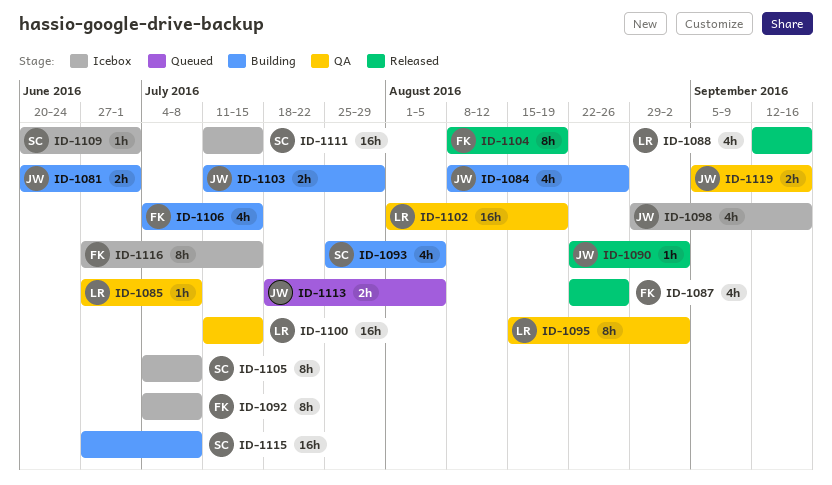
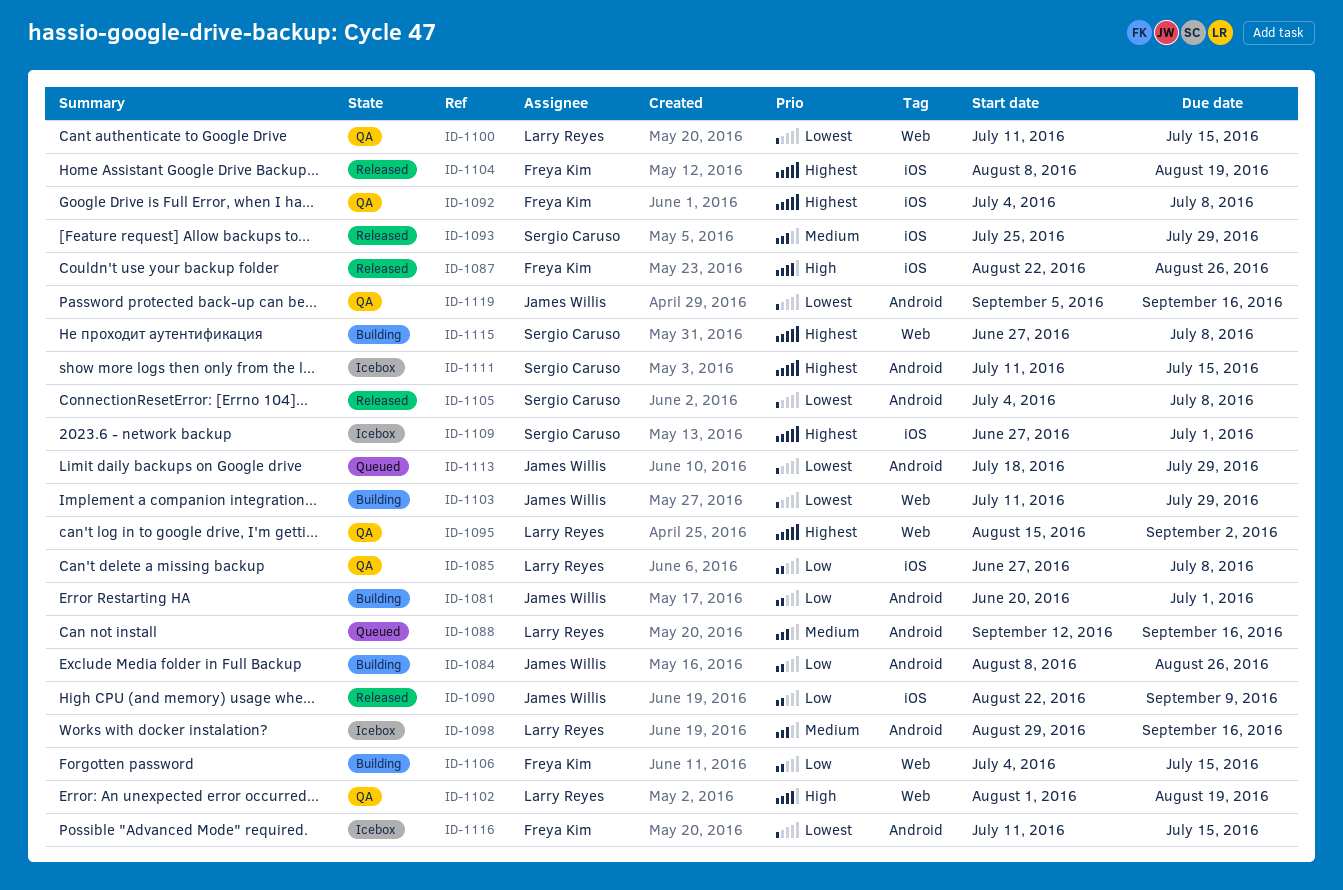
ID-1088, status: Released -> Queued
ID-1090, due: Sep 2 -> Sep 9
ID-1092, status: Icebox -> QA
ID-1093, status: Building -> Released
ID-1093, due: Aug 5 -> Jul 29
ID-1098, owner: James Willis -> Larry Reyes
ID-1105, status: Icebox -> Released
ID-1109, start: Jun 20 -> Jun 27
ID-1113, due: Aug 5 -> Jul 29
ID-1116, start: Jun 27 -> Jul 11

